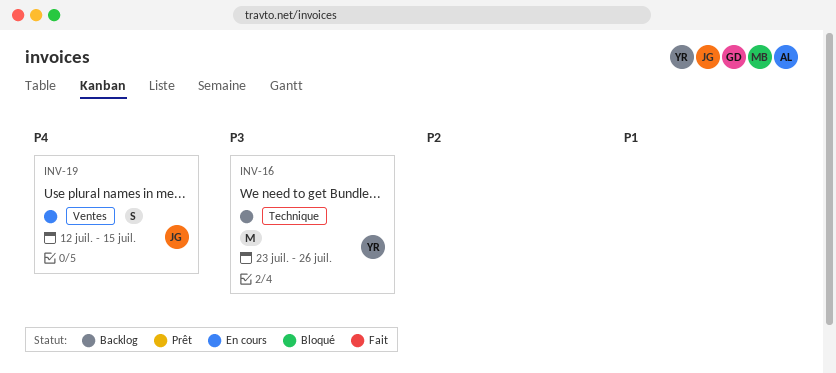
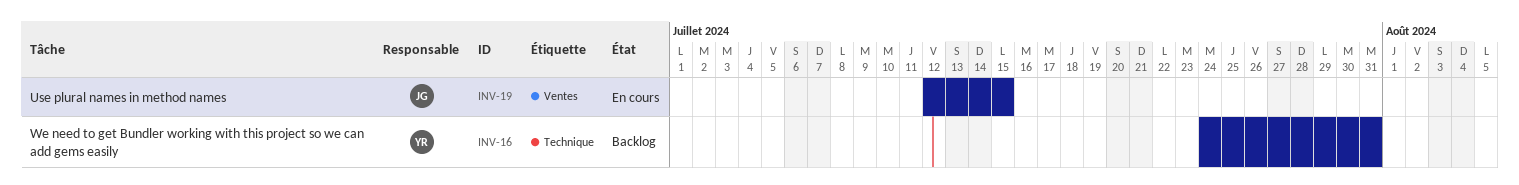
INV-16, start: Jul 23 -> Jul 24
INV-16, due: Jul 26 -> Jul 31

